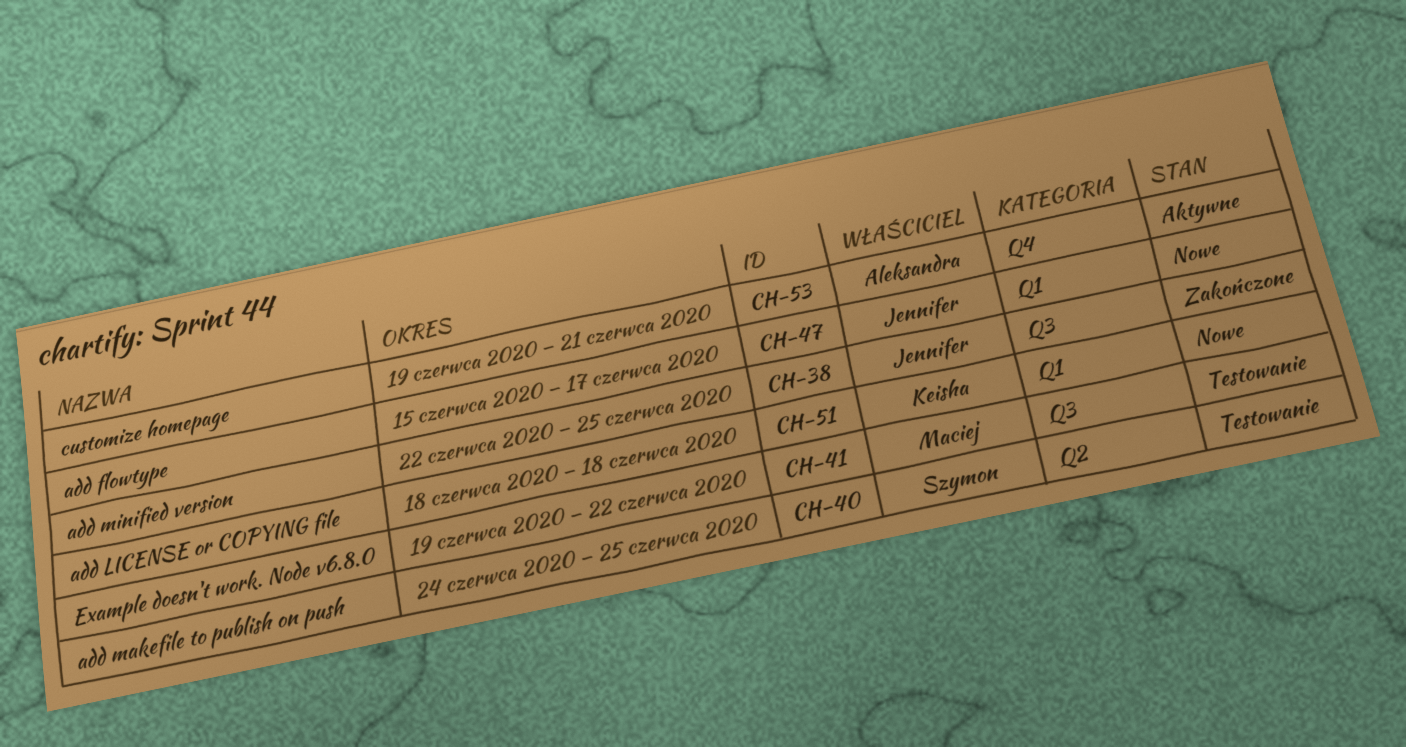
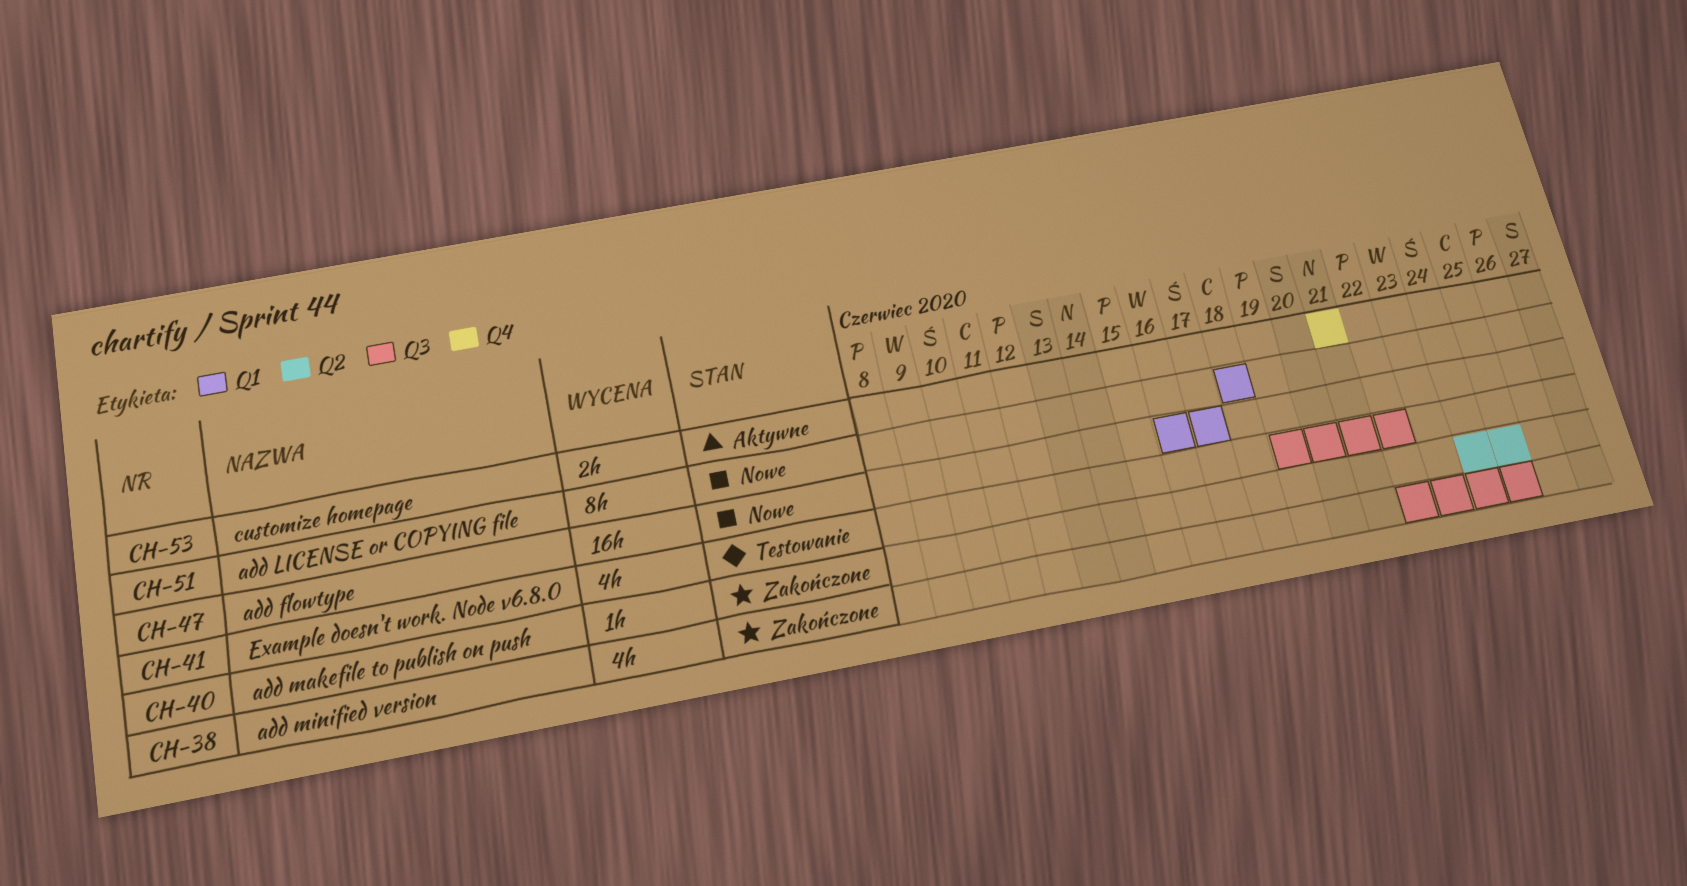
CH-40, status: Testowanie -> Zakończone
CH-47, start: Jun 15 -> Jun 16
CH-53, start: Jun 19 -> Jun 21

